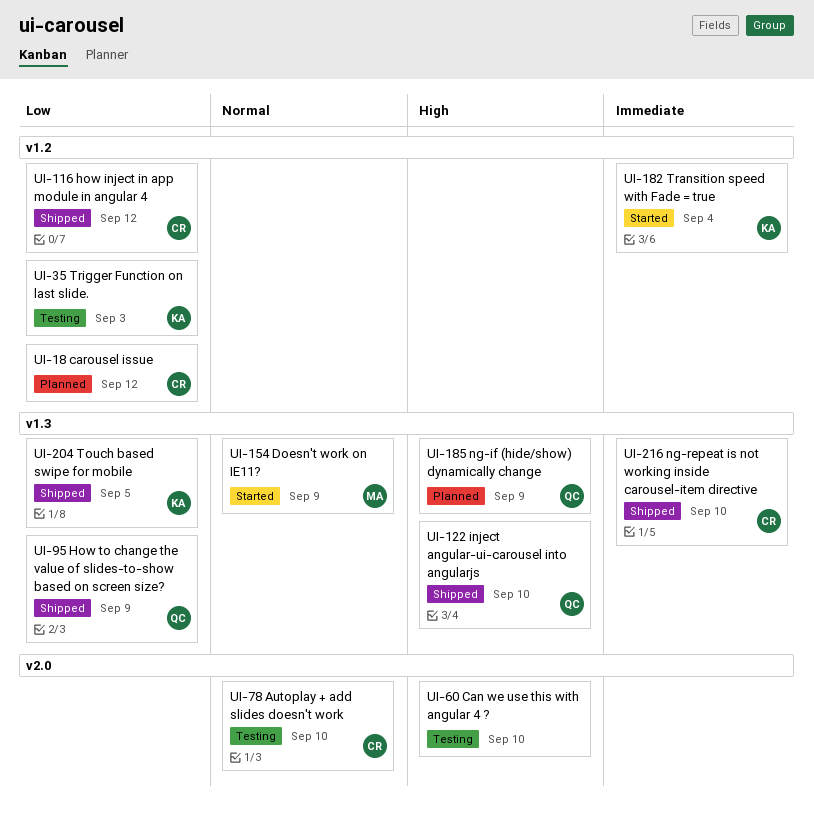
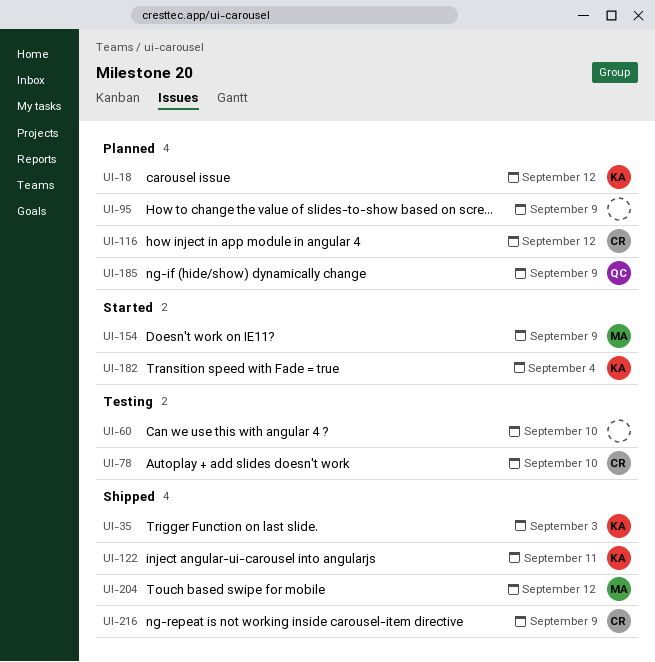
UI-18, owner: CR -> KA
UI-35, status: Testing -> Shipped
UI-95, status: Shipped -> Planned
UI-95, owner: QC -> none
UI-116, status: Shipped -> Planned
UI-122, owner: QC -> KA
UI-122, due: Sep 10 -> Sep 11
UI-204, owner: KA -> MA
UI-204, due: Sep 5 -> Sep 12
UI-216, due: Sep 10 -> Sep 9

